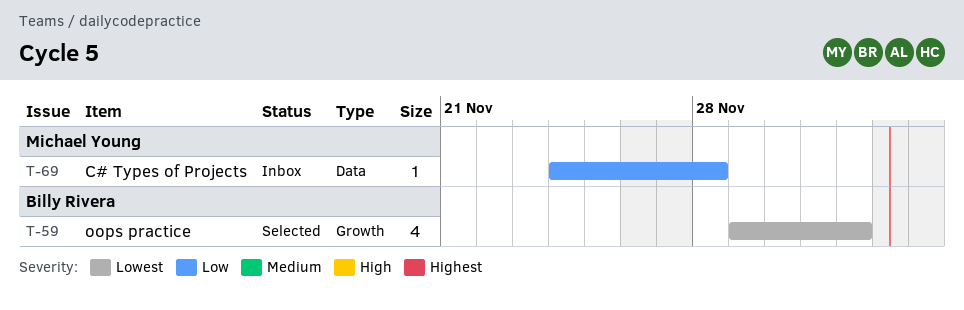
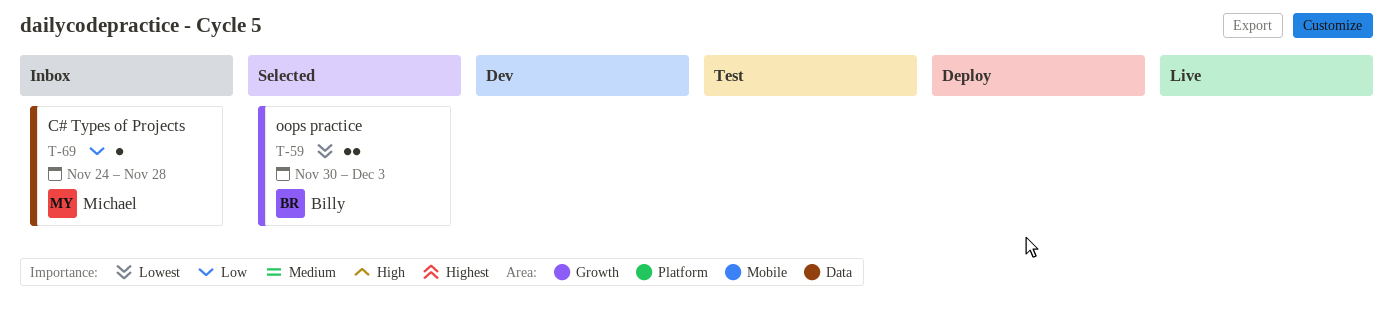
T-59, estimate: 4 -> 2
T-59, start: Nov 29 -> Nov 30
T-59, due: Dec 2 -> Dec 3

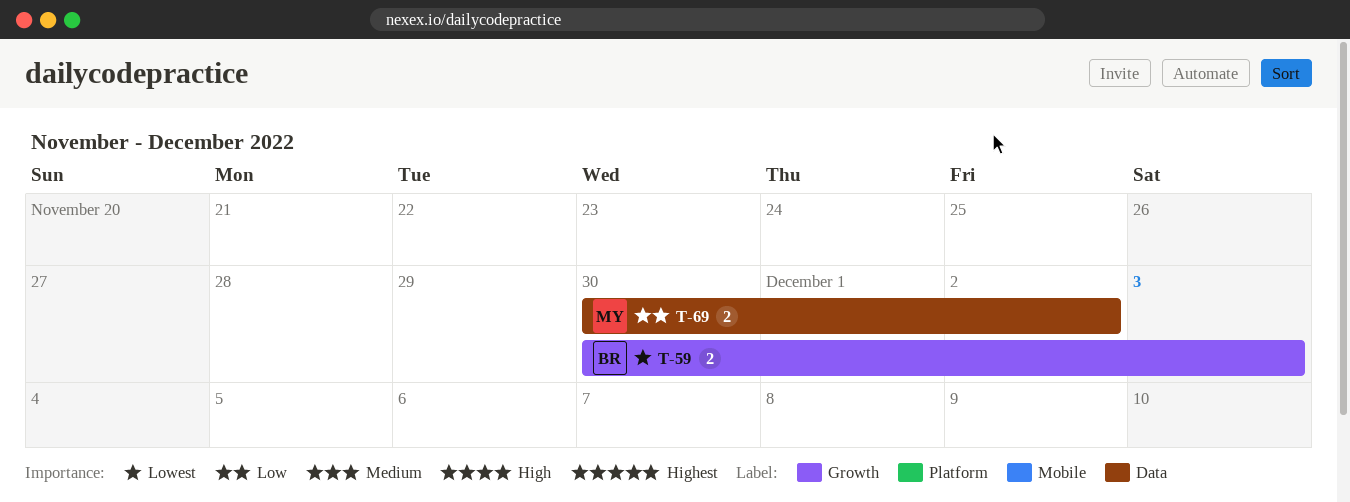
T-69, estimate: 1 -> 2
T-69, start: Nov 24 -> Nov 30
T-69, due: Nov 28 -> Dec 2

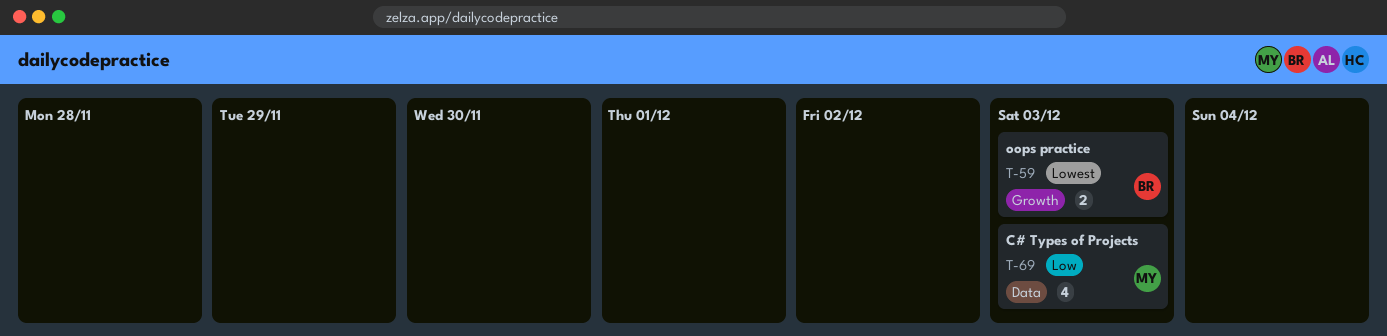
T-69, estimate: 2 -> 4
T-69, due: Dec 2 -> Dec 3

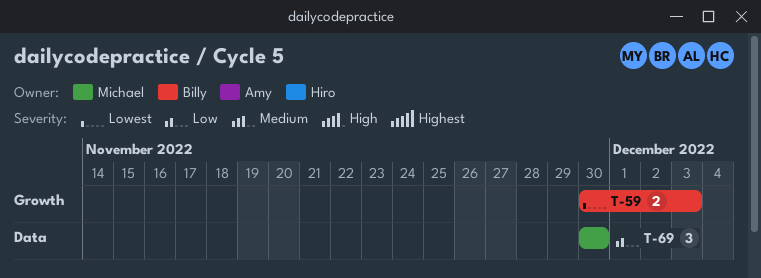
T-69, estimate: 4 -> 3
T-69, due: Dec 3 -> Nov 30

